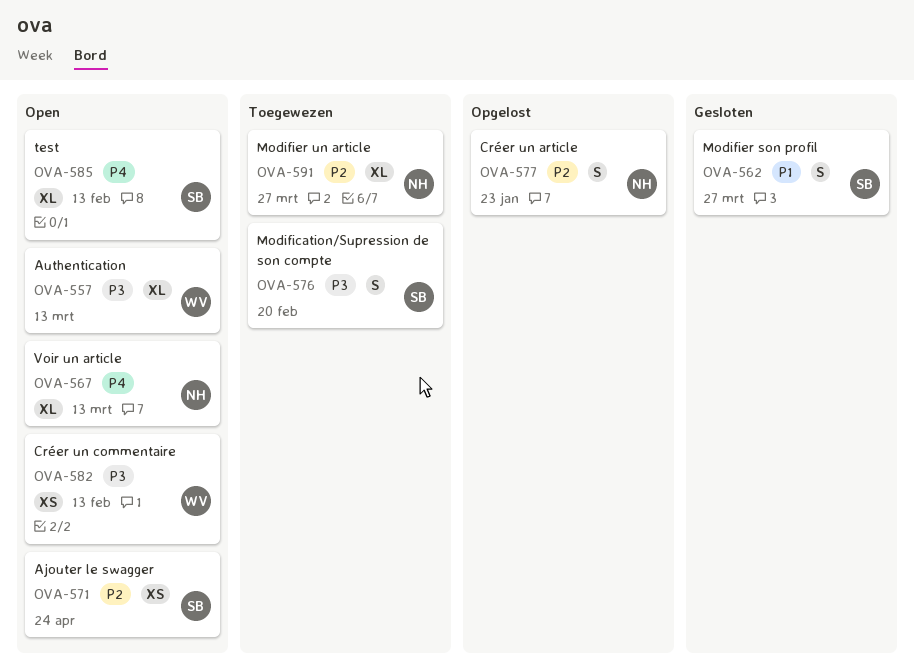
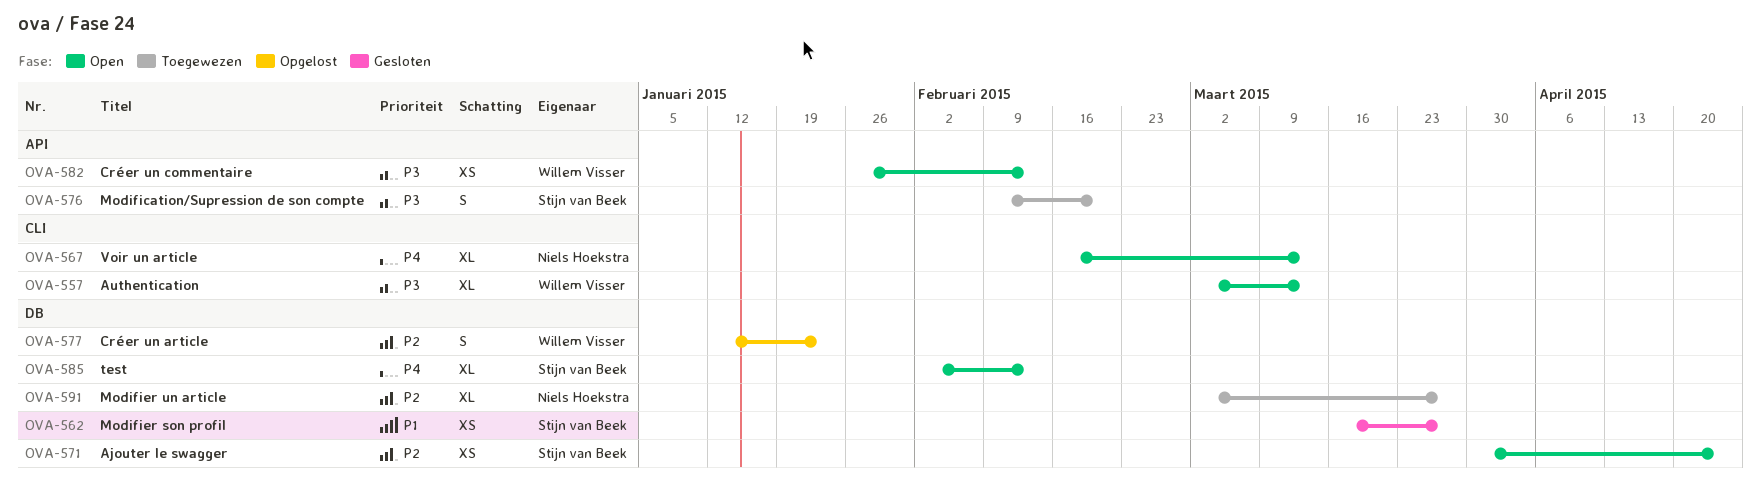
OVA-562, estimate: S -> XS
OVA-577, owner: Niels Hoekstra -> Willem Visser

